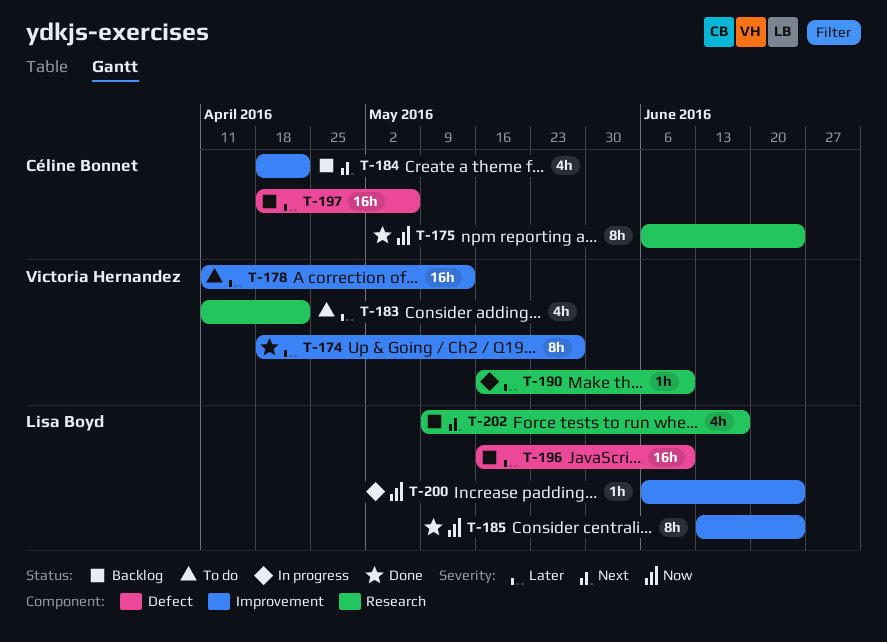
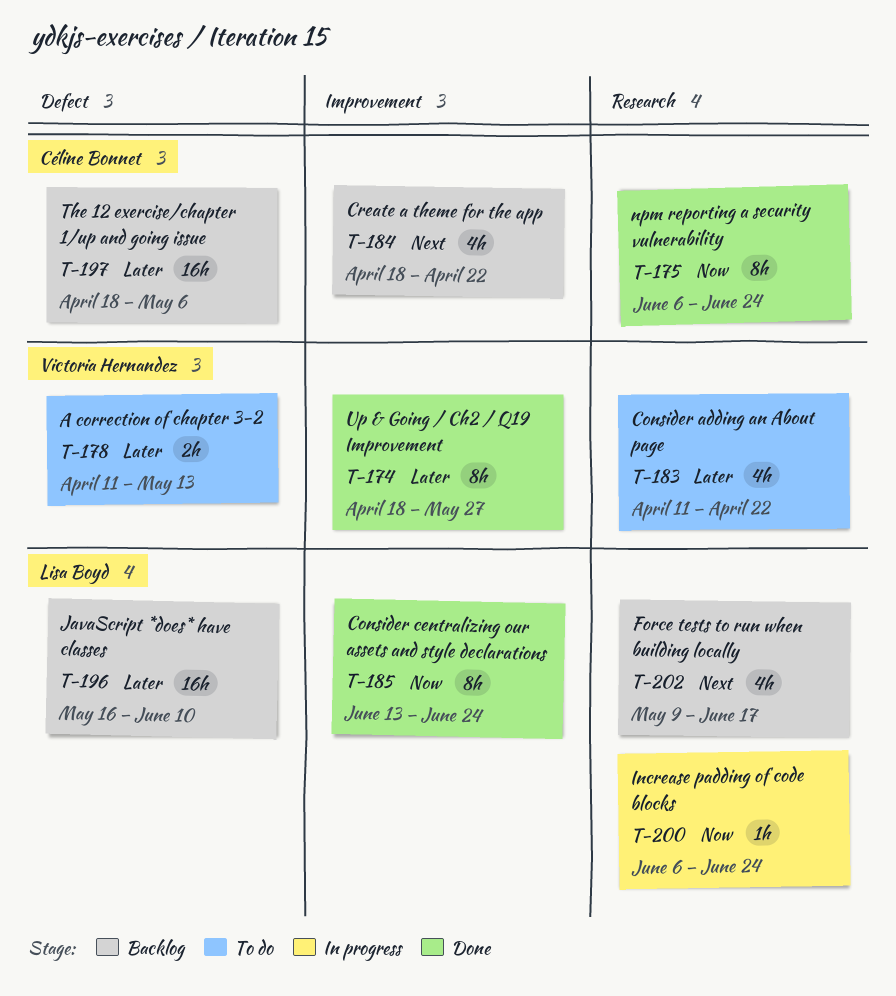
T-178, label: Improvement -> Defect
T-178, estimate: 16h -> 2h
T-190: present -> none
T-200, label: Improvement -> Research

